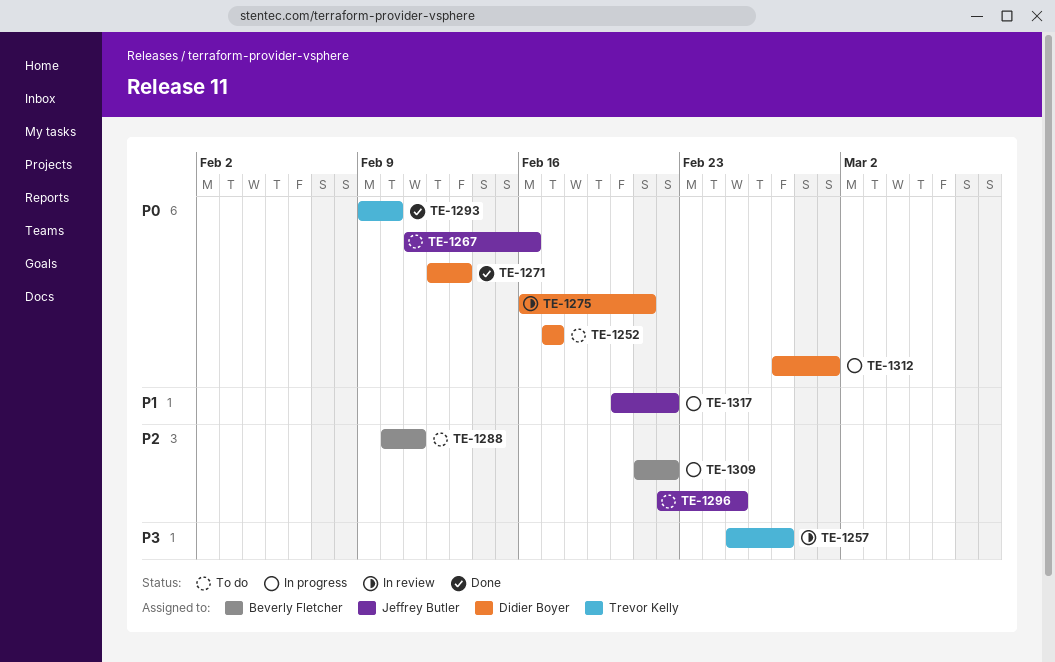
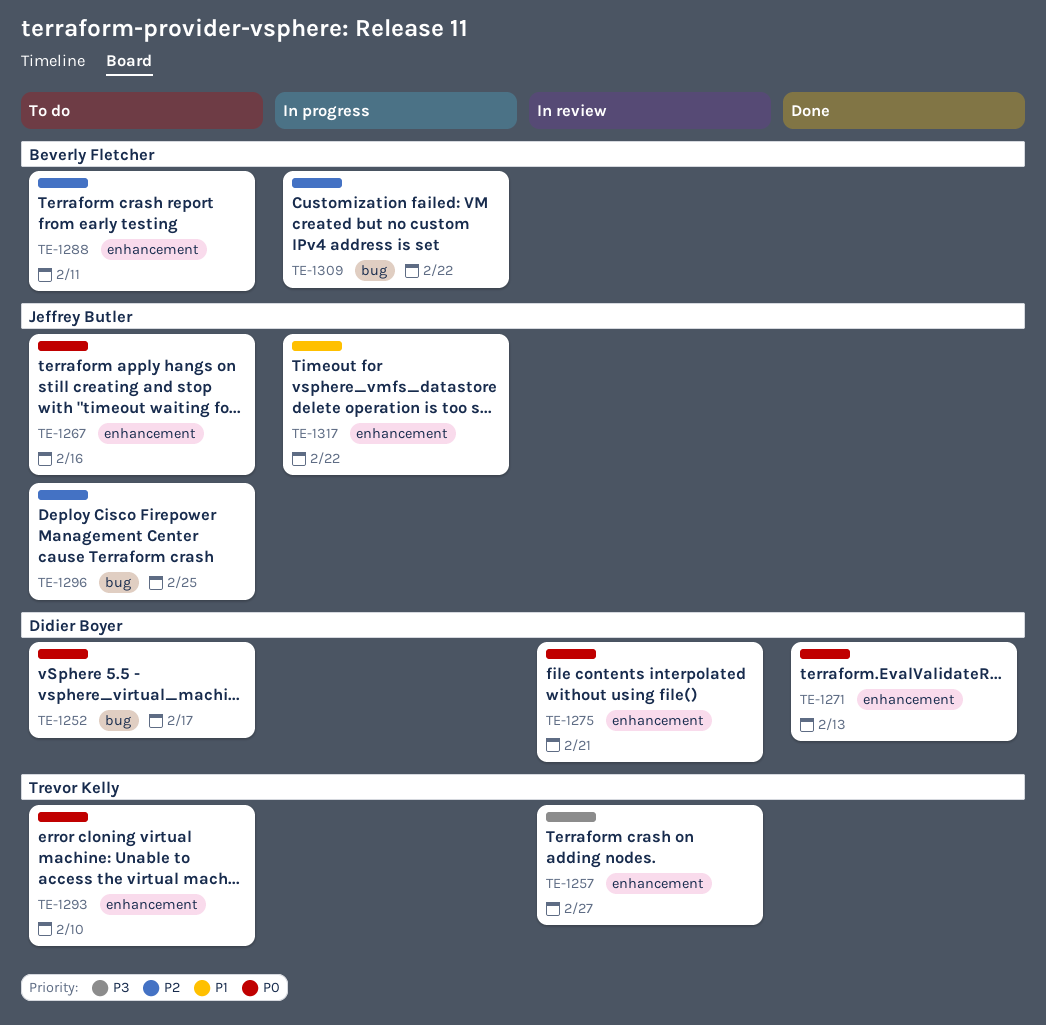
TE-1293, status: Done -> To do
TE-1312: present -> none

